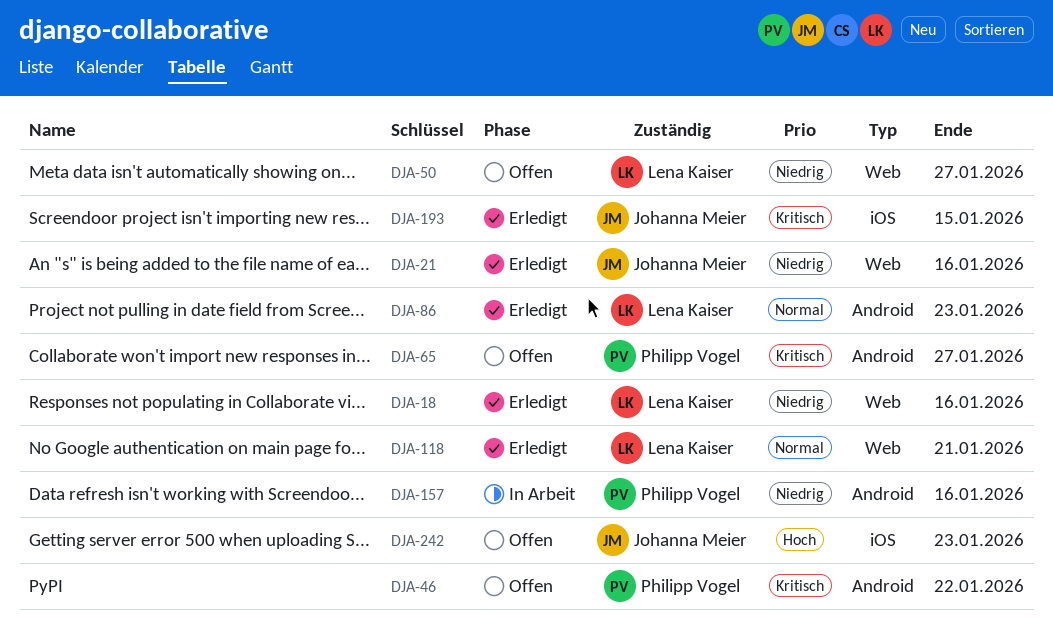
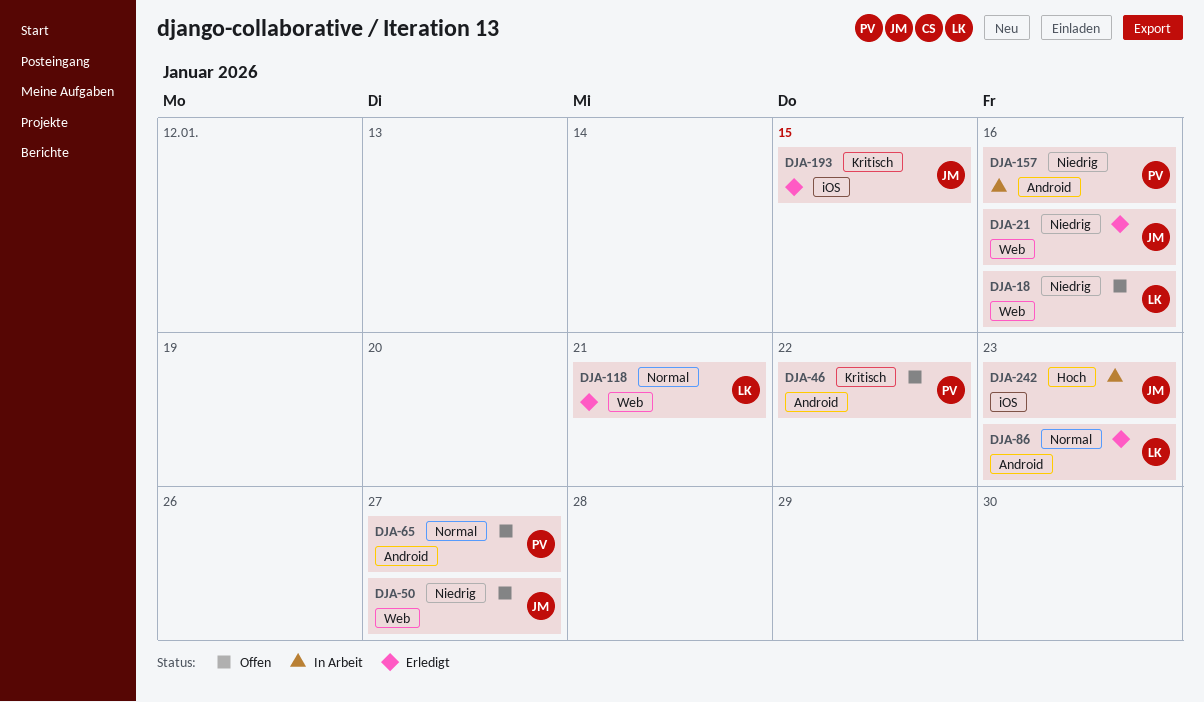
DJA-18, status: Erledigt -> Offen
DJA-50, owner: Lena Kaiser -> Johanna Meier
DJA-65, priority: Kritisch -> Normal
DJA-242, status: Offen -> In Arbeit

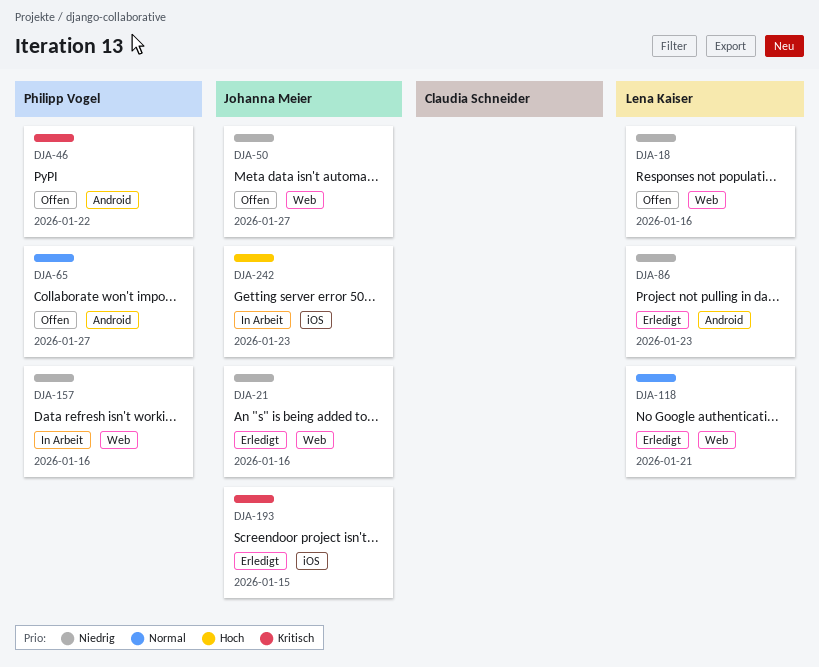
DJA-86, priority: Normal -> Niedrig
DJA-157, label: Android -> Web

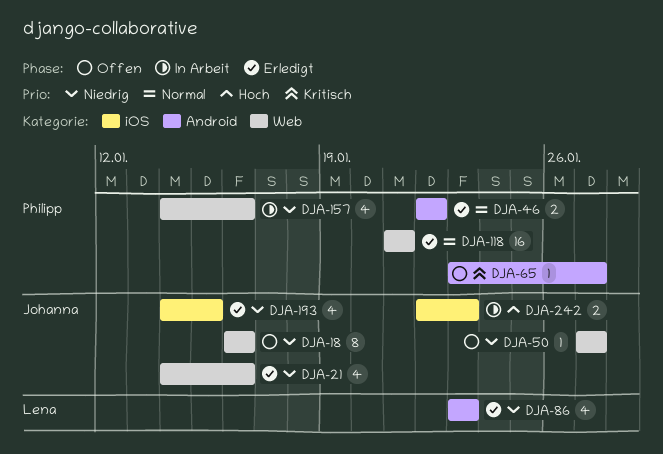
DJA-18, owner: Lena Kaiser -> Johanna Meier
DJA-46, status: Offen -> Erledigt
DJA-46, priority: Kritisch -> Normal
DJA-65, priority: Normal -> Kritisch
DJA-118, owner: Lena Kaiser -> Philipp Vogel
DJA-193, priority: Kritisch -> Niedrig

